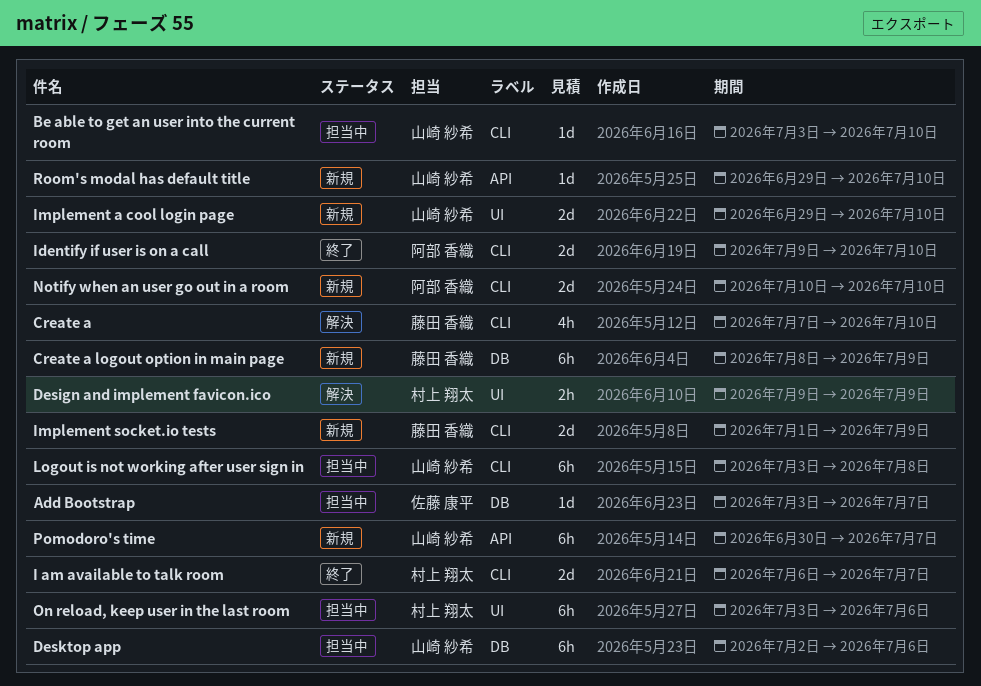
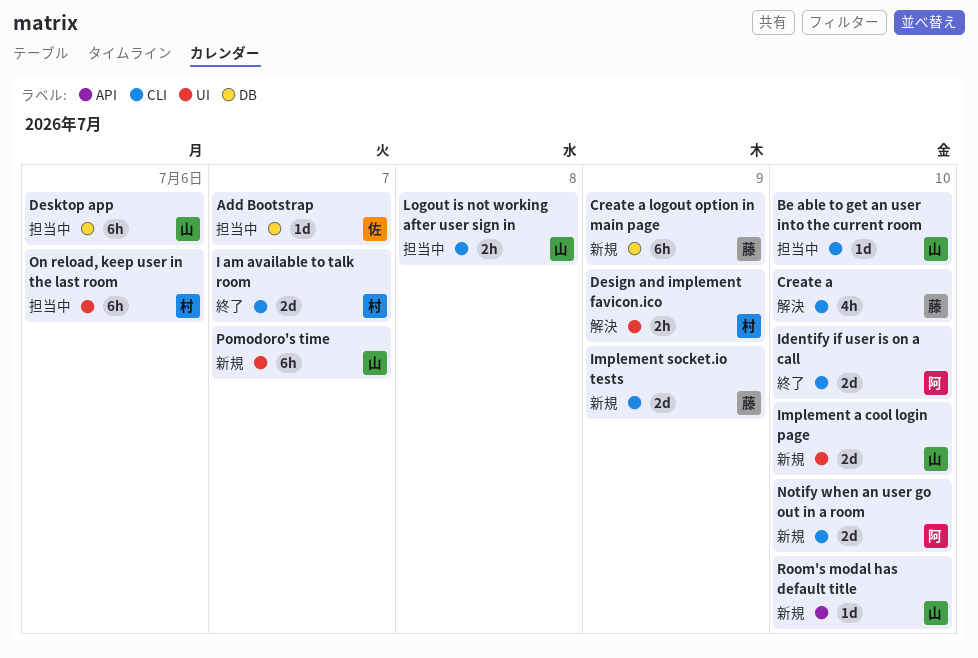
Logout is not working after user sign in, estimate: 6h -> 2h
Pomodoro's time, label: API -> UI

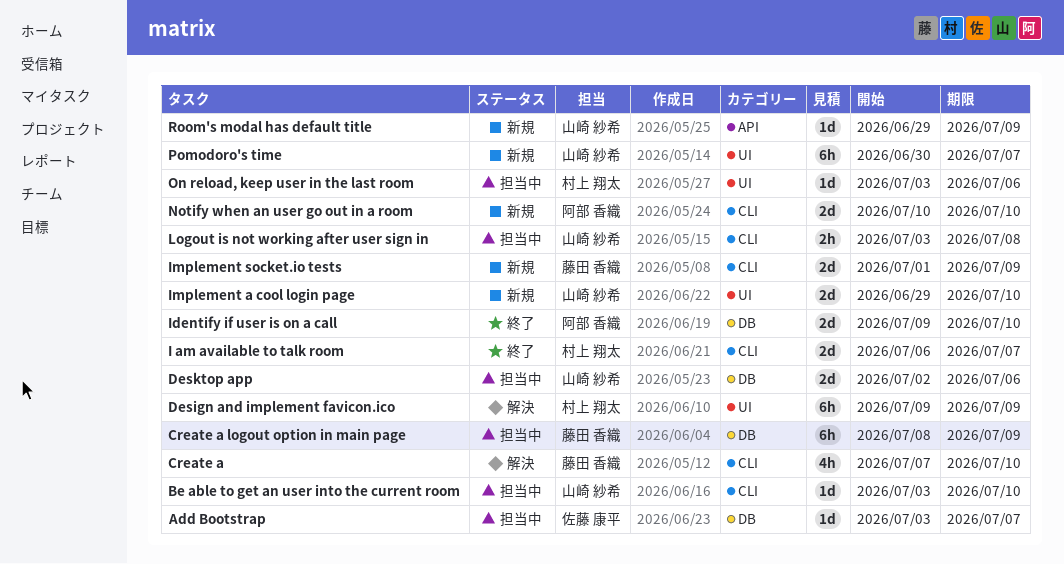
Create a logout option in main page, status: 新規 -> 担当中
Design and implement favicon.ico, estimate: 2h -> 6h
Desktop app, estimate: 6h -> 2d
Identify if user is on a call, label: CLI -> DB
On reload, keep user in the last room, estimate: 6h -> 1d
Room's modal has default title, due: Jul 10 -> Jul 9

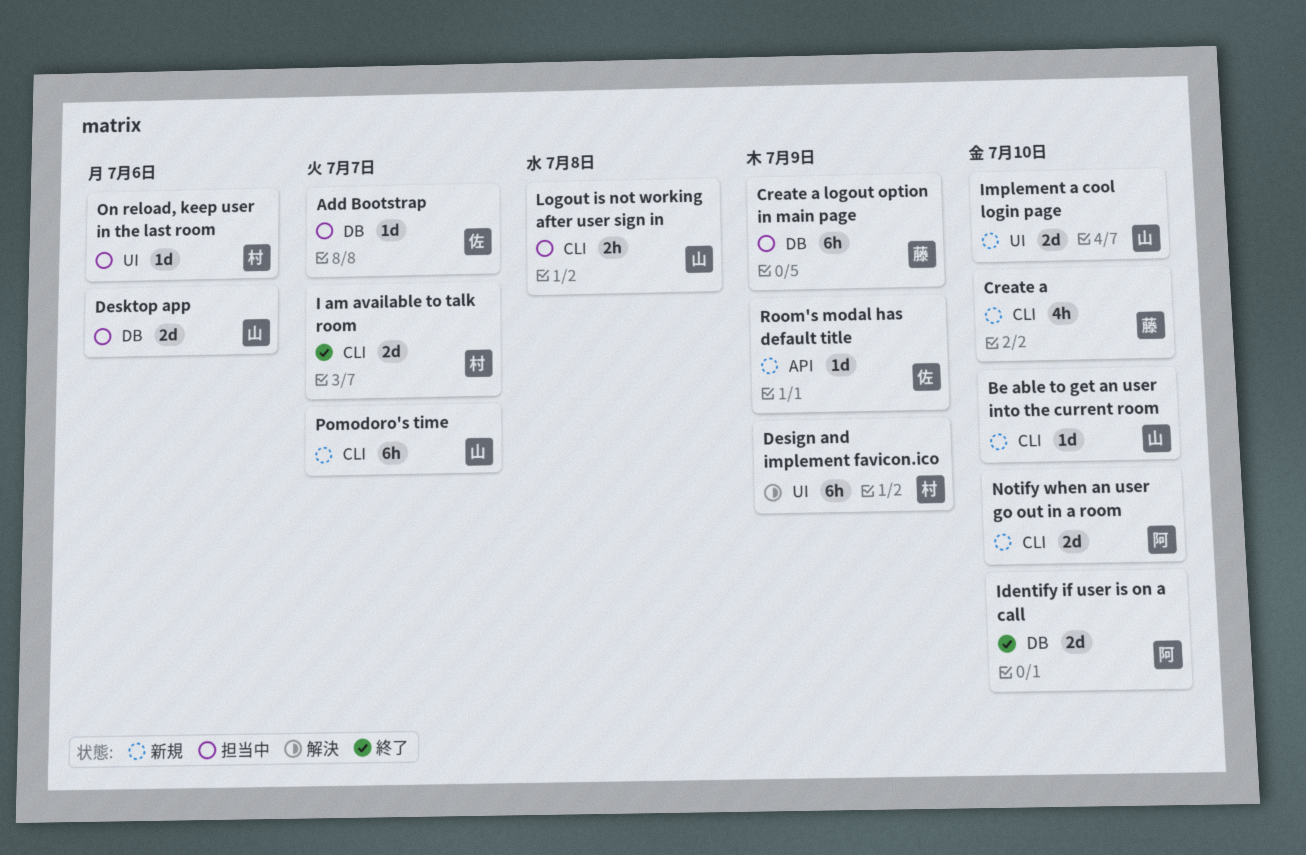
Be able to get an user into the current room, status: 担当中 -> 新規
Create a, status: 解決 -> 新規
Implement socket.io tests: present -> none
Pomodoro's time, label: UI -> CLI
Room's modal has default title, owner: 山崎 紗希 -> 佐藤 康平

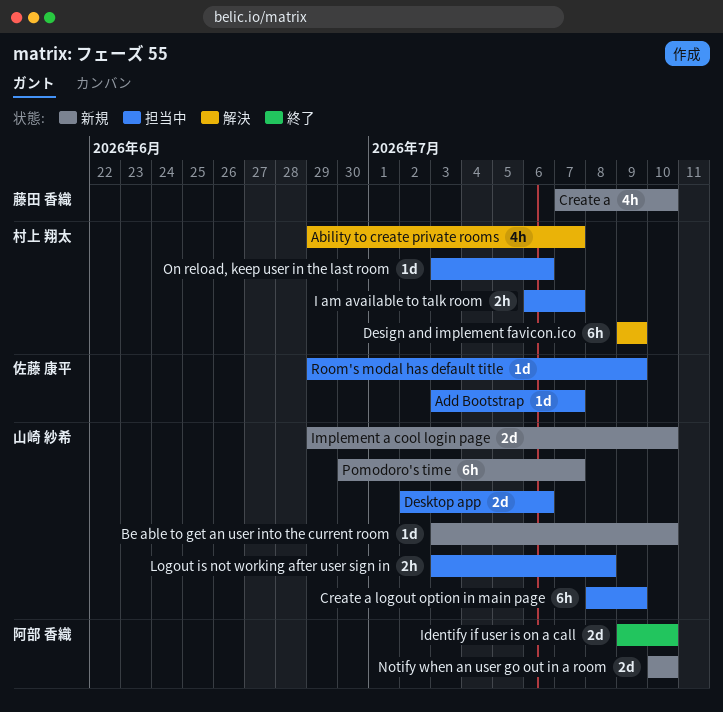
Ability to create private rooms: none -> present
Create a logout option in main page, owner: 藤田 香織 -> 山崎 紗希
I am available to talk room, status: 終了 -> 担当中
I am available to talk room, estimate: 2d -> 2h
Room's modal has default title, status: 新規 -> 担当中

